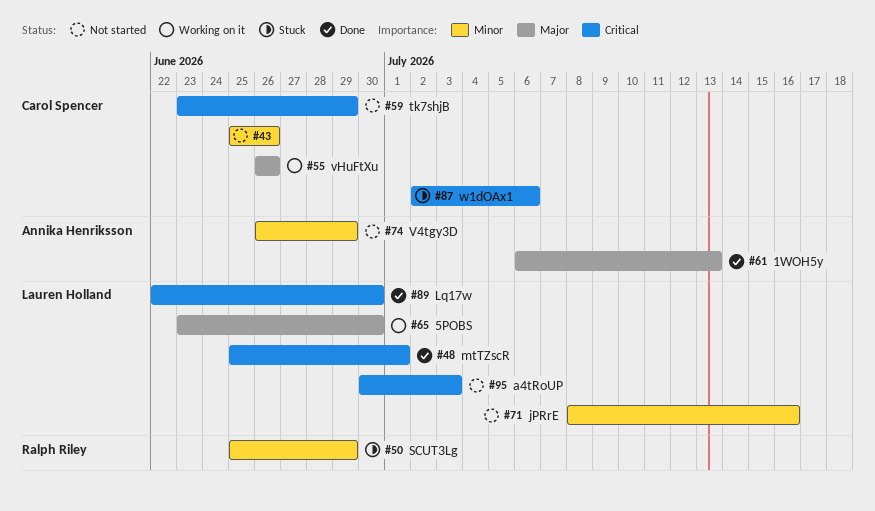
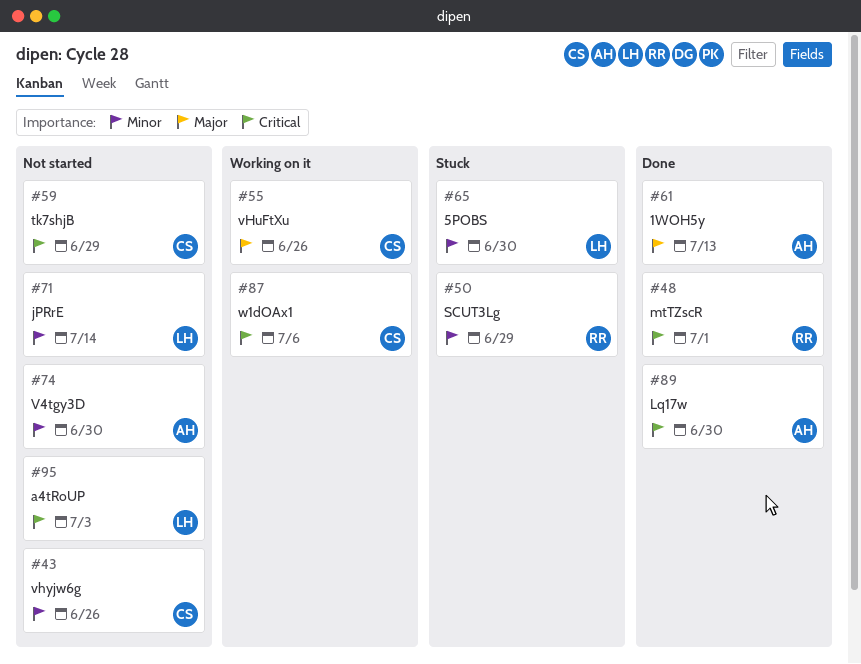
#48, owner: Lauren Holland -> Ralph Riley
#65, status: Working on it -> Stuck
#65, priority: Major -> Minor
#71, due: Jul 16 -> Jul 14
#74, due: Jun 29 -> Jun 30
#87, status: Stuck -> Working on it
#89, owner: Lauren Holland -> Annika Henriksson

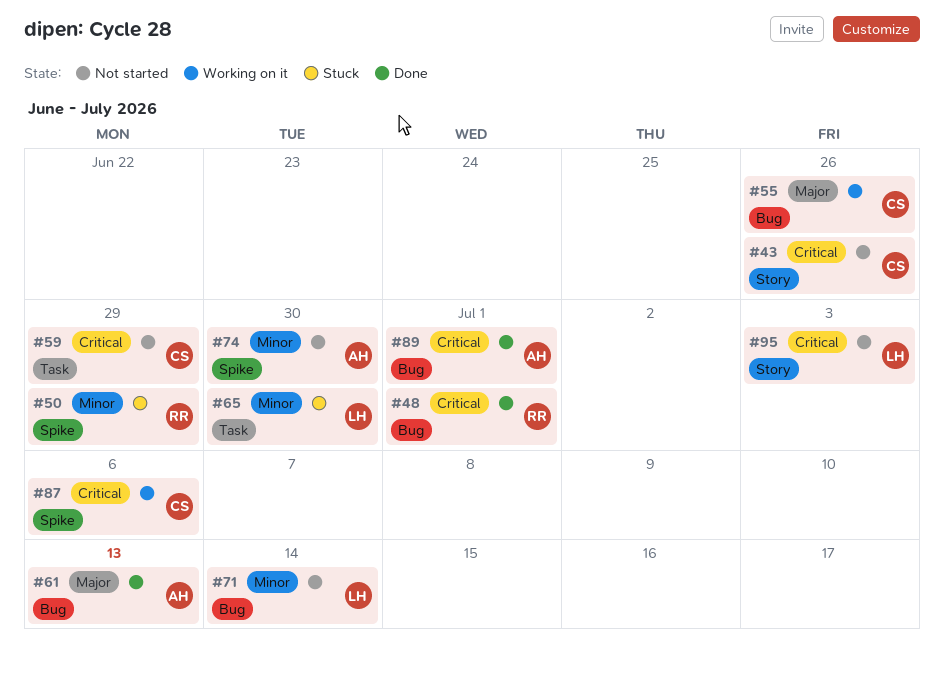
#43, priority: Minor -> Critical
#89, due: Jun 30 -> Jul 1

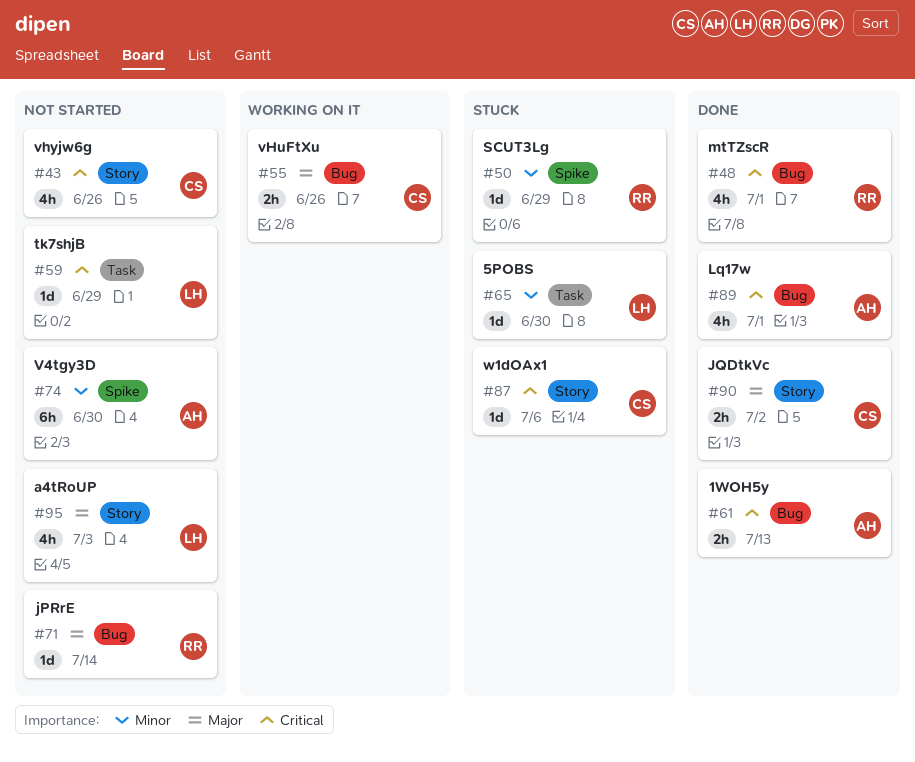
#59, owner: CS -> LH
#61, priority: Major -> Critical
#71, owner: LH -> RR
#71, priority: Minor -> Major
#87, status: Working on it -> Stuck
#87, label: Spike -> Story
#90: none -> present
#95, priority: Critical -> Major

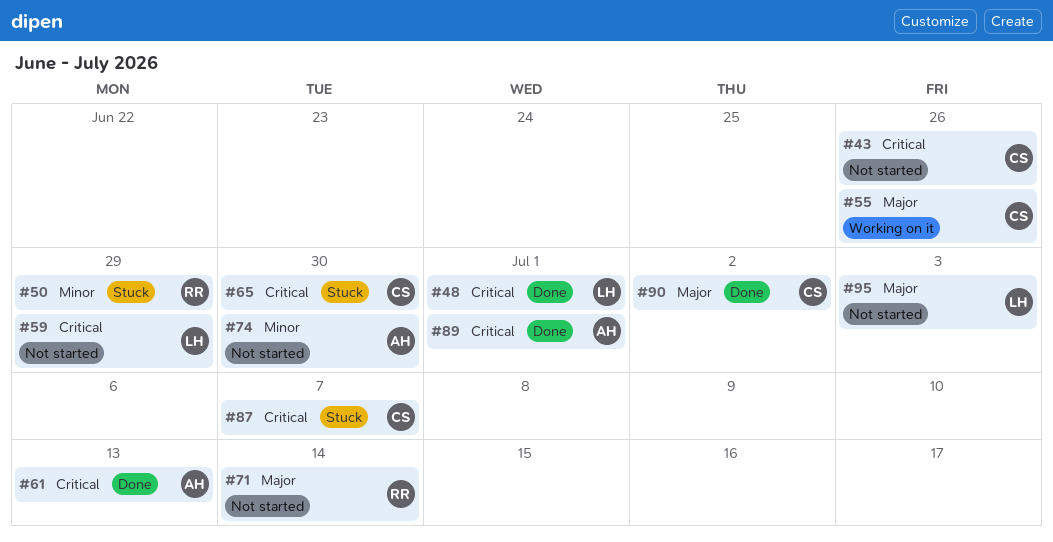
#48, owner: RR -> LH
#65, owner: LH -> CS
#65, priority: Minor -> Critical
#87, due: Jul 6 -> Jul 7

